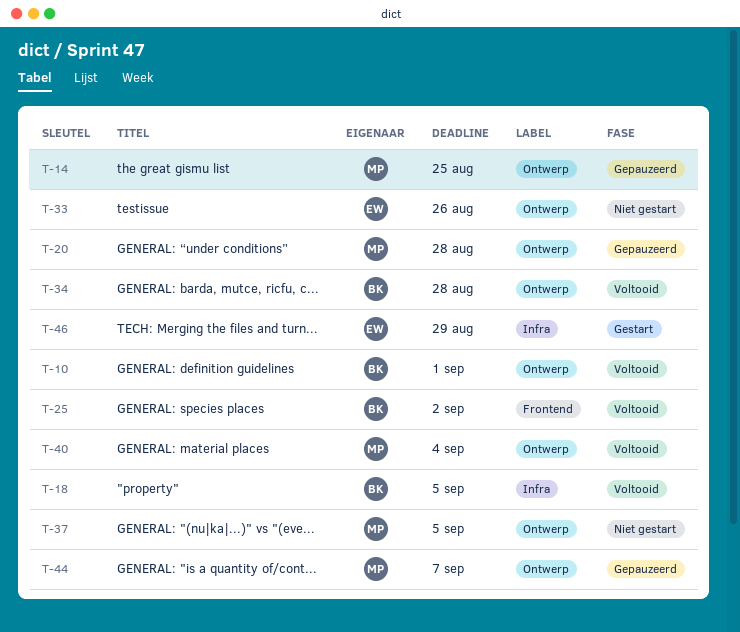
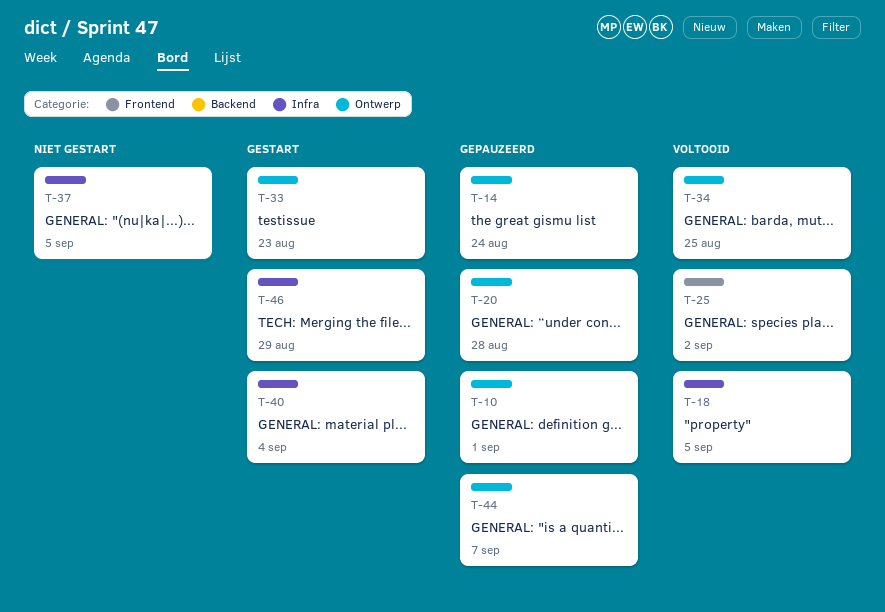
T-10, status: Voltooid -> Gepauzeerd
T-14, due: Aug 25 -> Aug 24
T-33, status: Niet gestart -> Gestart
T-33, due: Aug 26 -> Aug 23
T-34, due: Aug 28 -> Aug 25
T-37, label: Ontwerp -> Infra
T-40, status: Voltooid -> Gestart
T-40, label: Ontwerp -> Infra

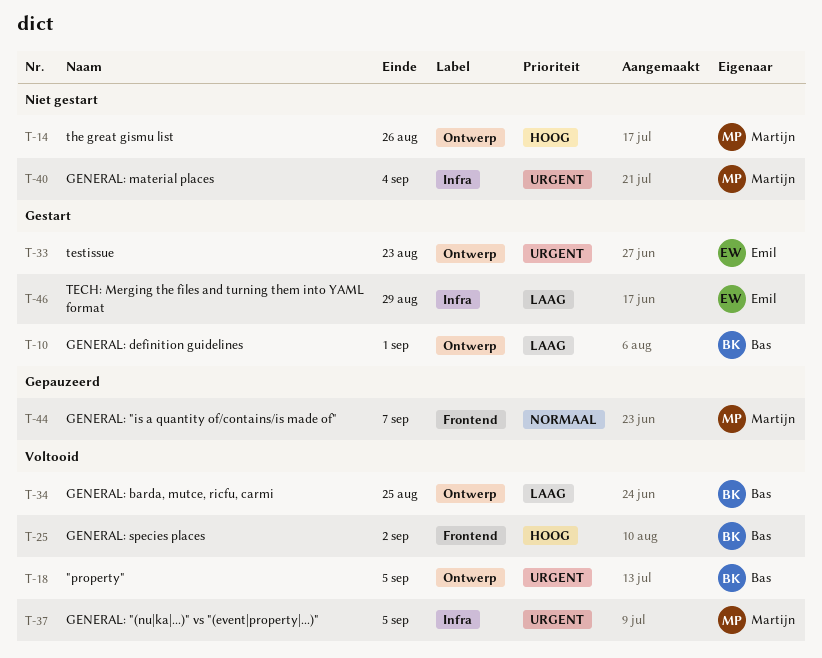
T-10, status: Gepauzeerd -> Gestart
T-14, status: Gepauzeerd -> Niet gestart
T-14, due: Aug 24 -> Aug 26
T-18, label: Infra -> Ontwerp
T-20: present -> none
T-37, status: Niet gestart -> Voltooid
T-40, status: Gestart -> Niet gestart
T-44, label: Ontwerp -> Frontend

